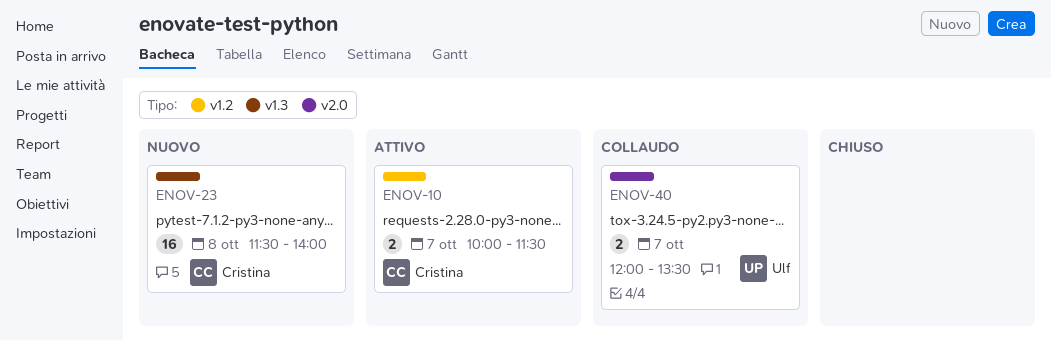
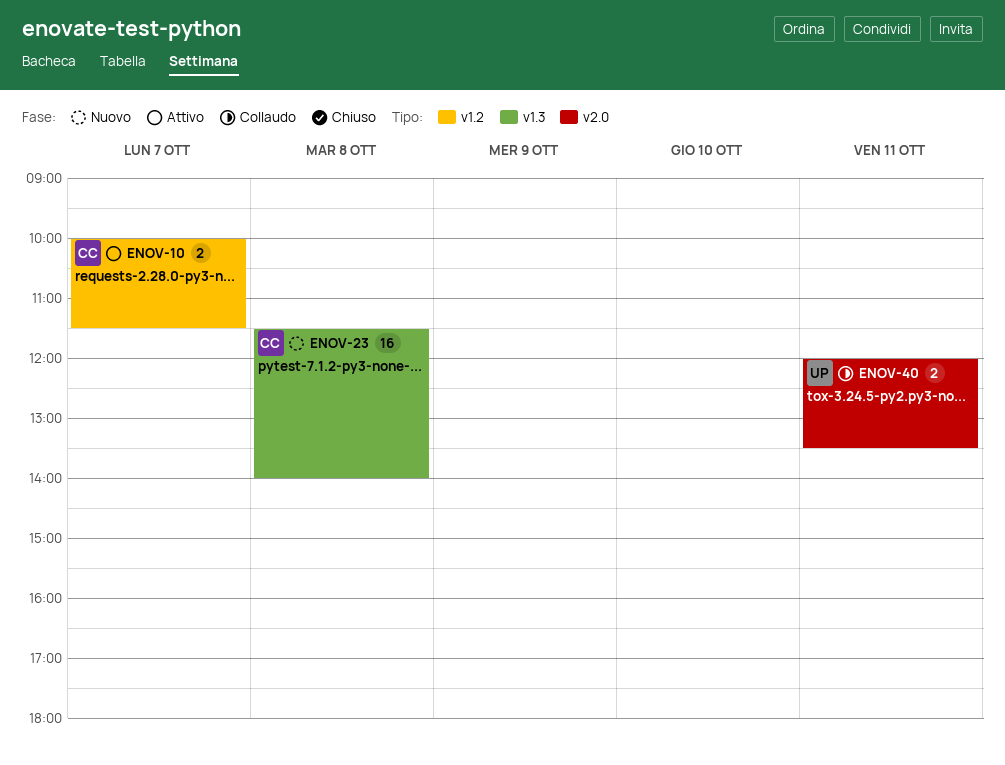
ENOV-40, day: Oct 7 -> Oct 11

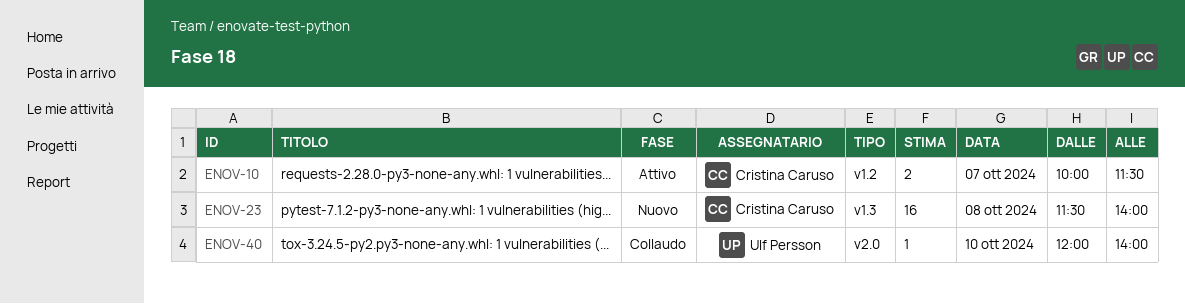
ENOV-40, estimate: 2 -> 1
ENOV-40, day: Oct 11 -> Oct 10
ENOV-40, ends: 13:30 -> 14:00

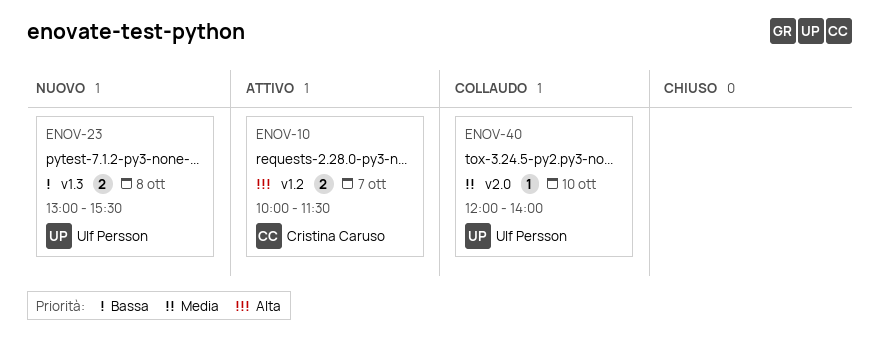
ENOV-23, owner: Cristina Caruso -> Ulf Persson
ENOV-23, estimate: 16 -> 2
ENOV-23, begins: 11:30 -> 13:00
ENOV-23, ends: 14:00 -> 15:30

